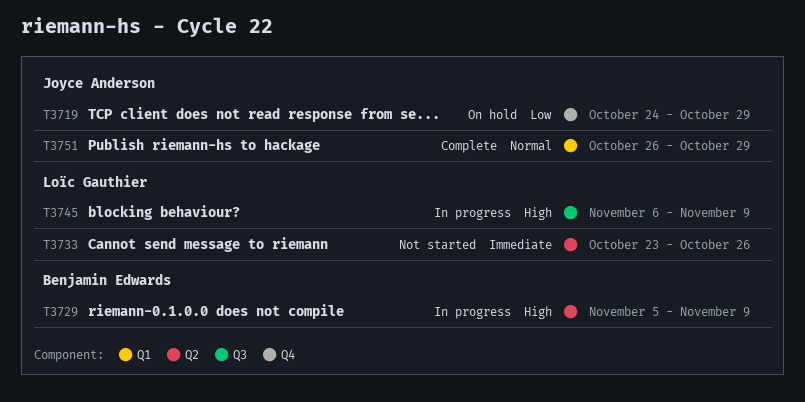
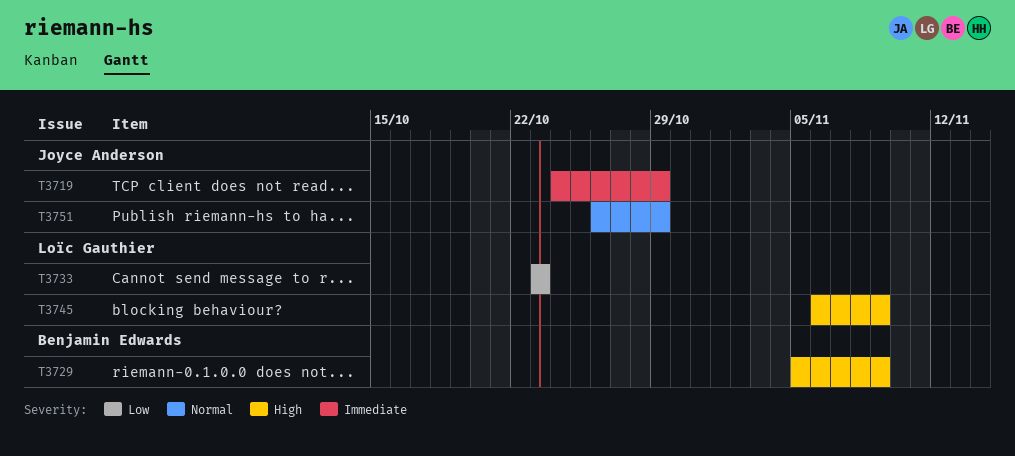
T3719, priority: Low -> Immediate
T3733, priority: Immediate -> Low
T3733, due: Oct 26 -> Oct 23

